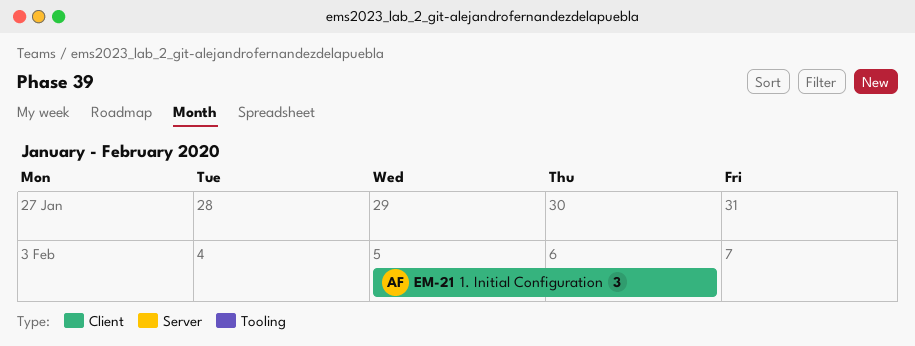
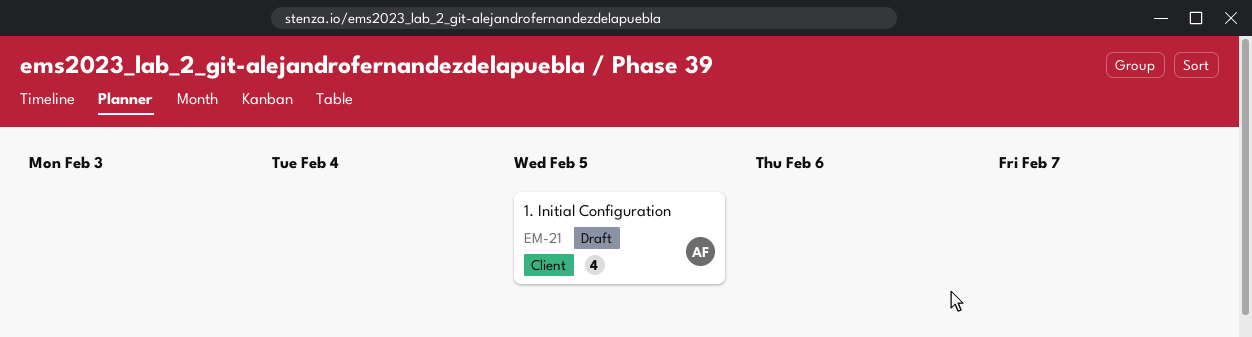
EM-21, estimate: 3 -> 4
EM-21, due: Feb 6 -> Feb 5

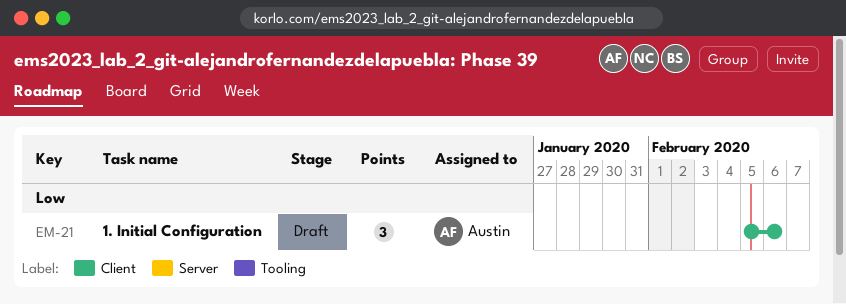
EM-21, estimate: 4 -> 3
EM-21, due: Feb 5 -> Feb 6

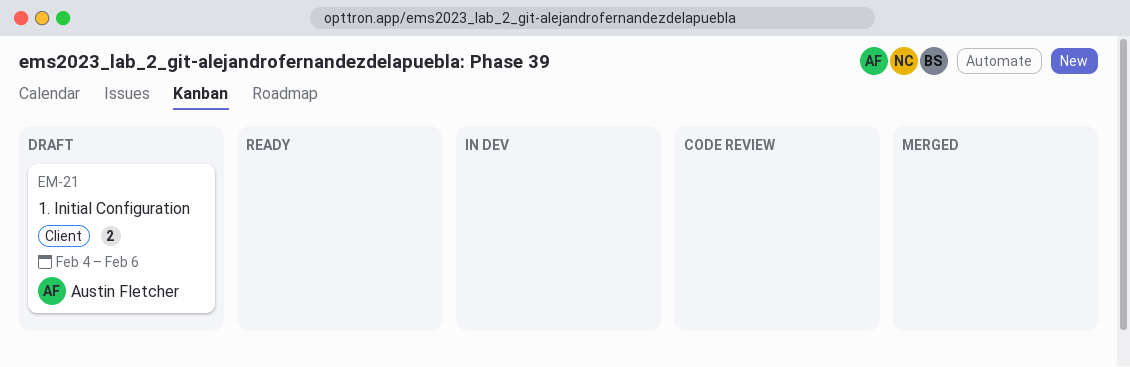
EM-21, estimate: 3 -> 2
EM-21, start: Feb 5 -> Feb 4

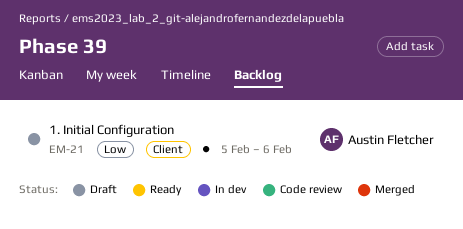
EM-21, estimate: 2 -> 1
EM-21, start: Feb 4 -> Feb 5

